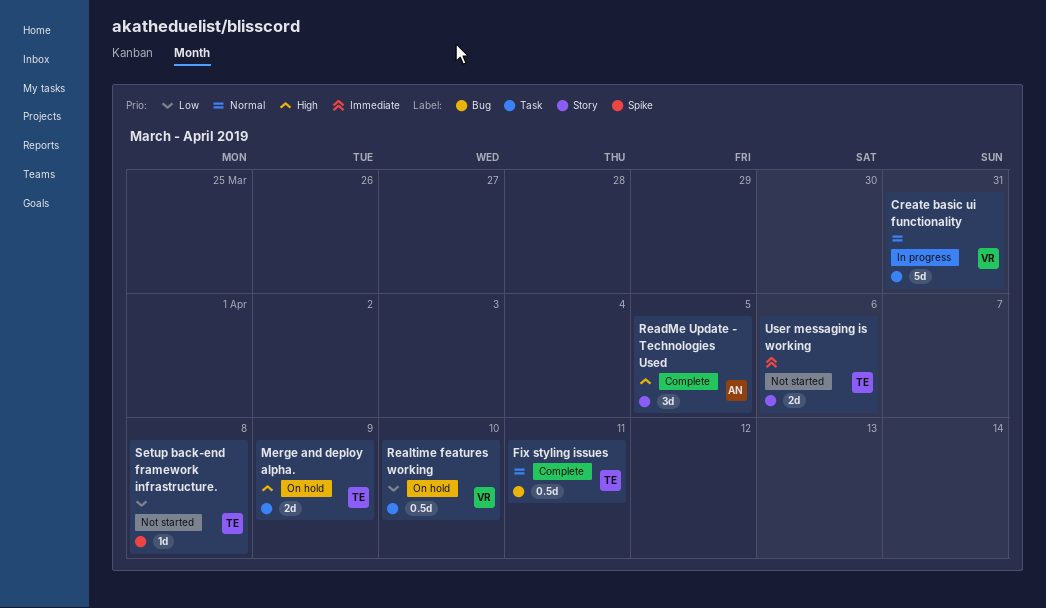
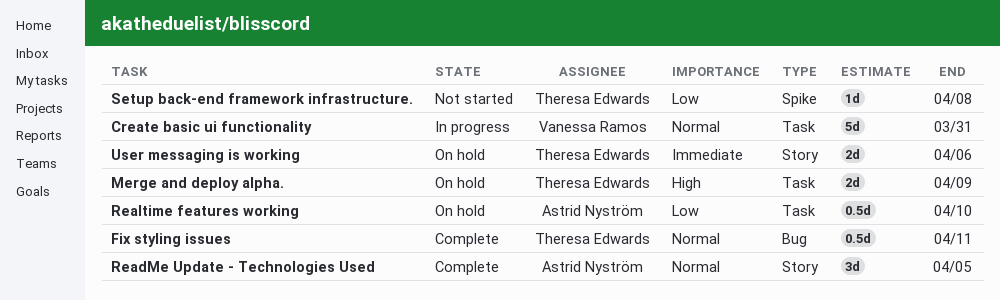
ReadMe Update - Technologies Used, priority: High -> Normal
Realtime features working, owner: Vanessa Ramos -> Astrid Nyström
User messaging is working, status: Not started -> On hold

